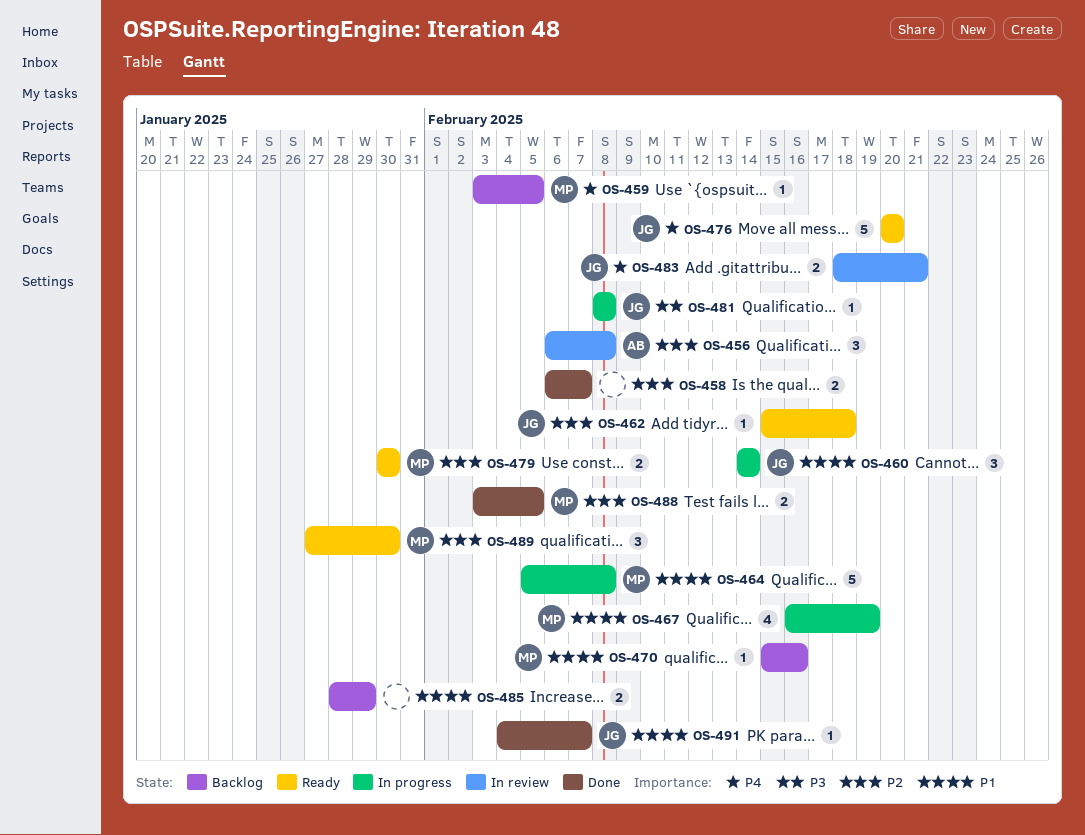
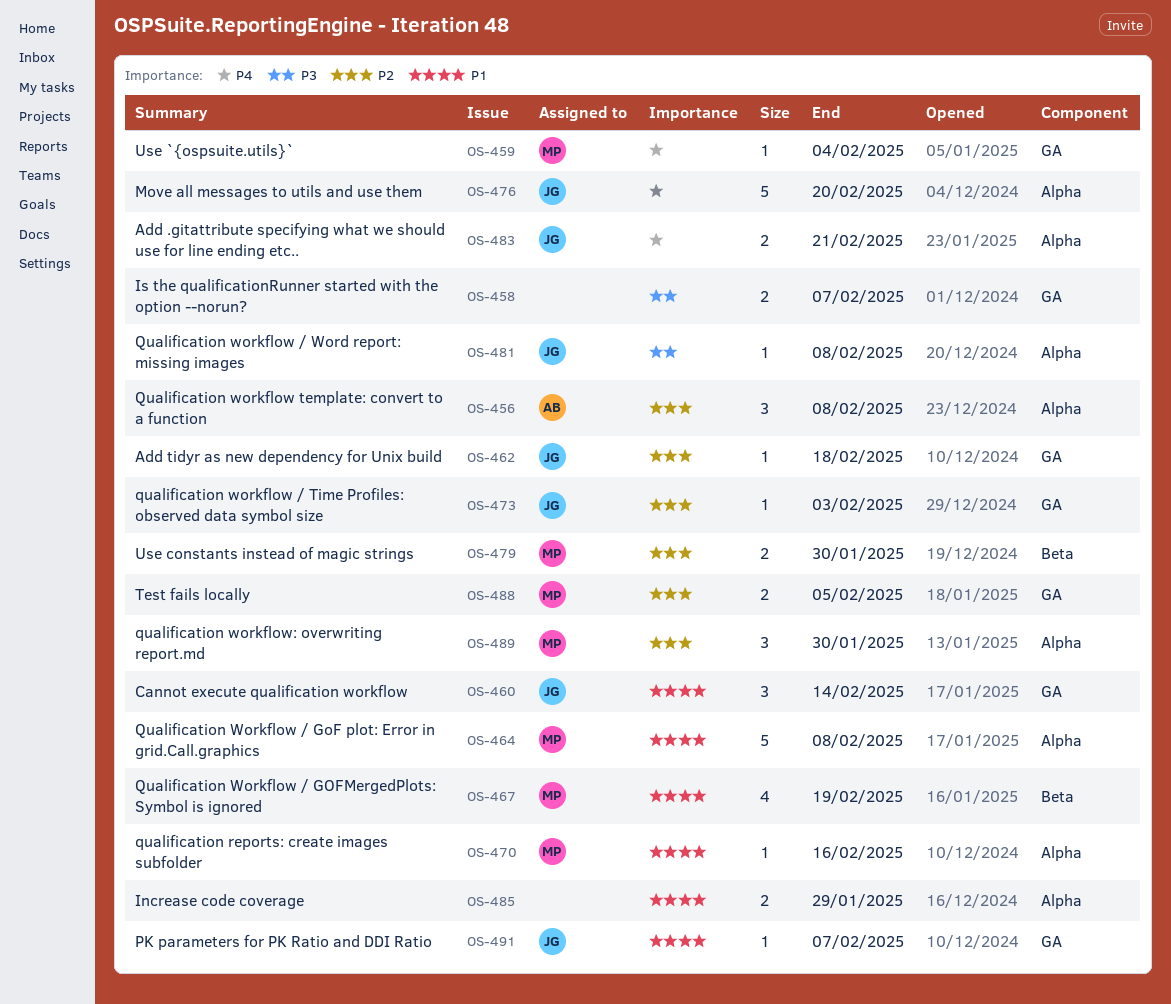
OS-458, priority: P2 -> P3
OS-459, due: Feb 5 -> Feb 4
OS-473: none -> present

